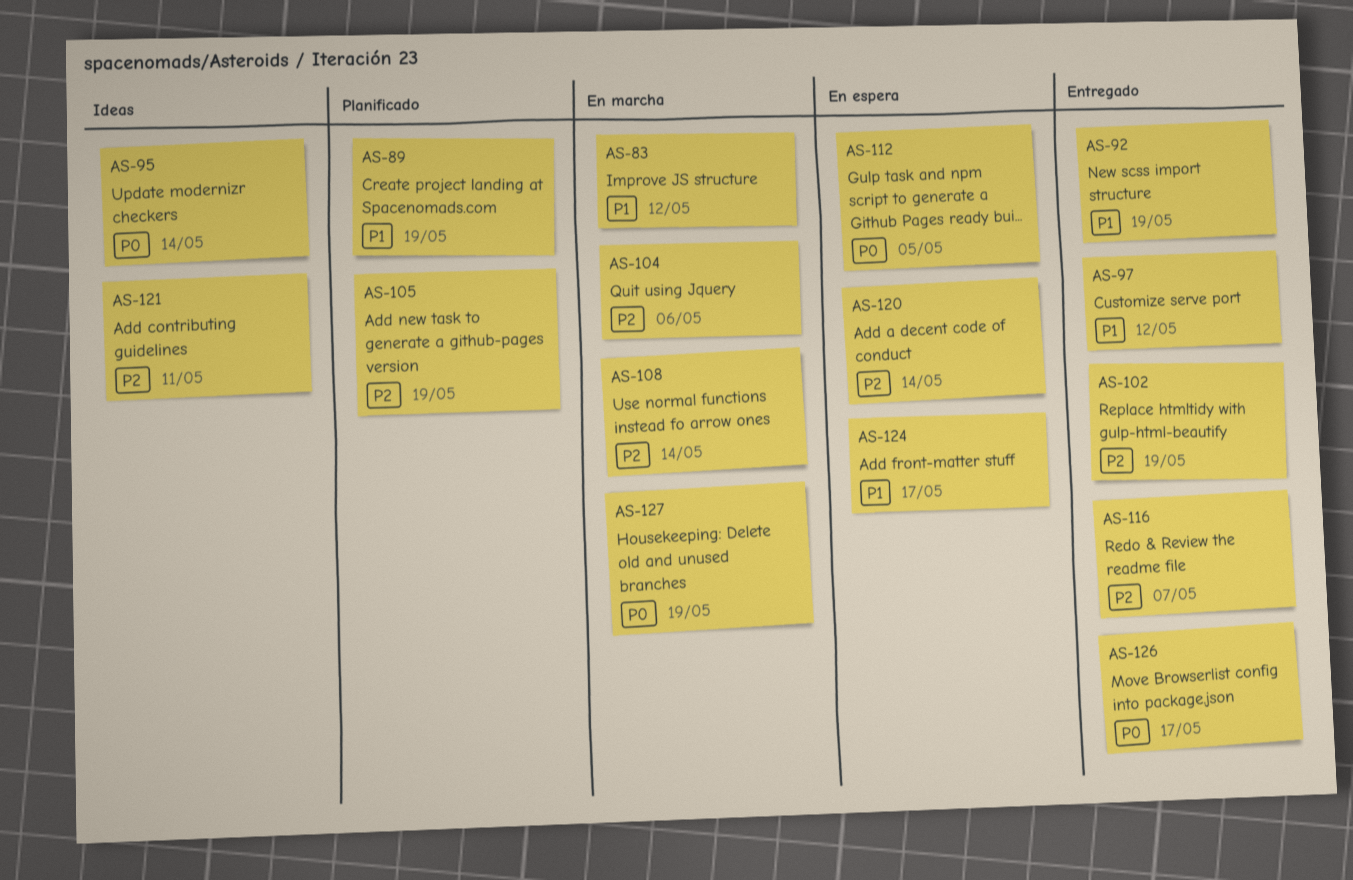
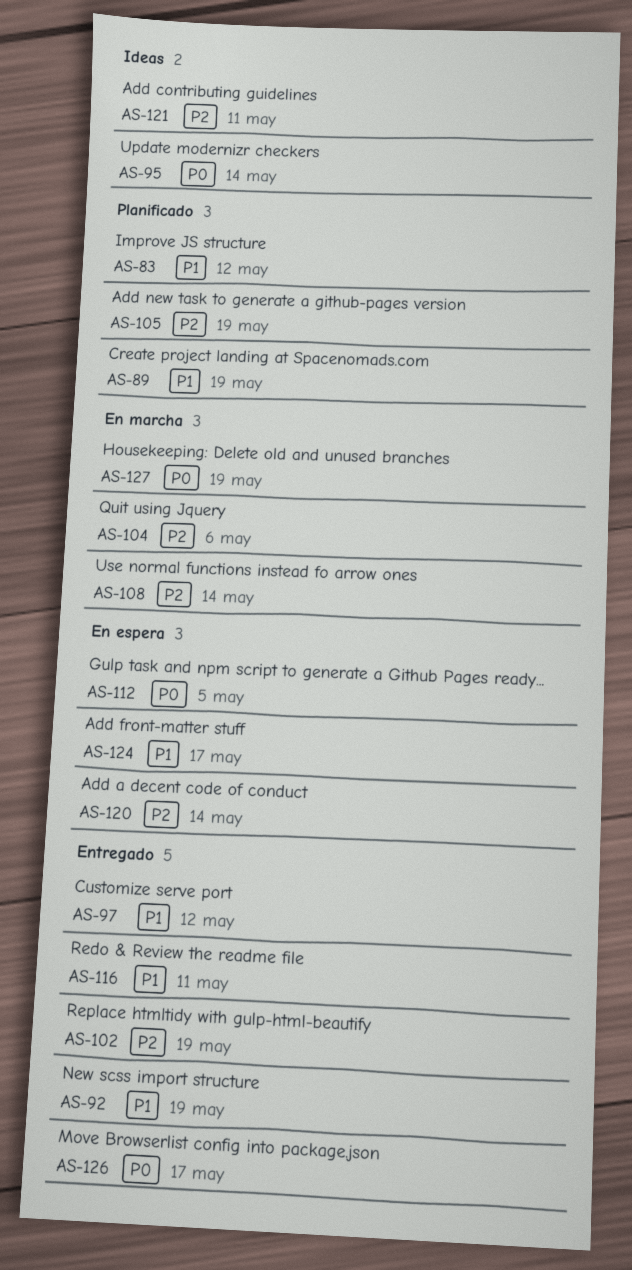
AS-83, status: En marcha -> Planificado
AS-116, priority: P2 -> P1
AS-116, due: May 7 -> May 11

